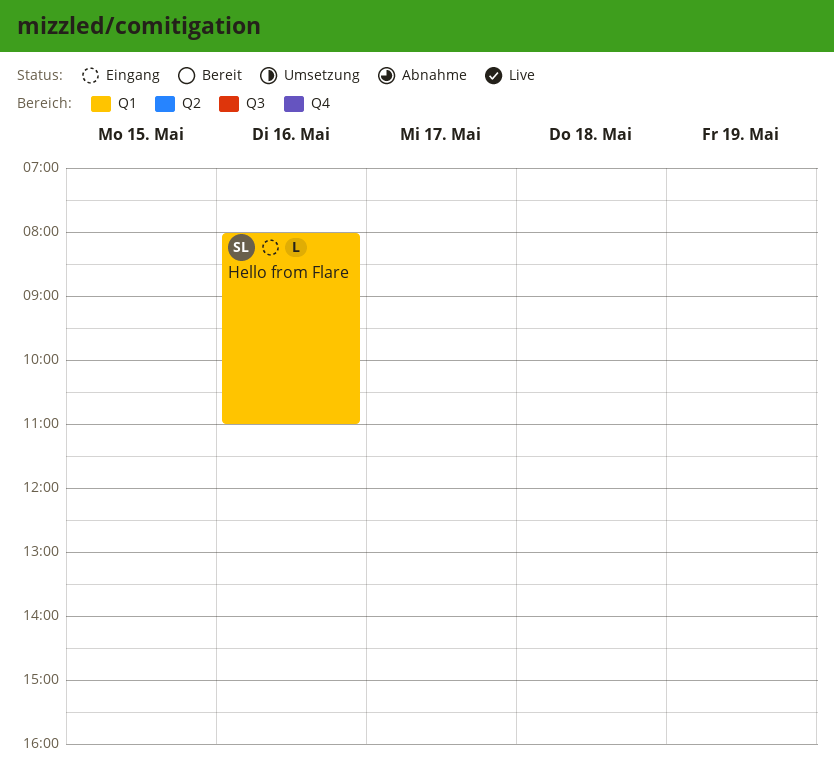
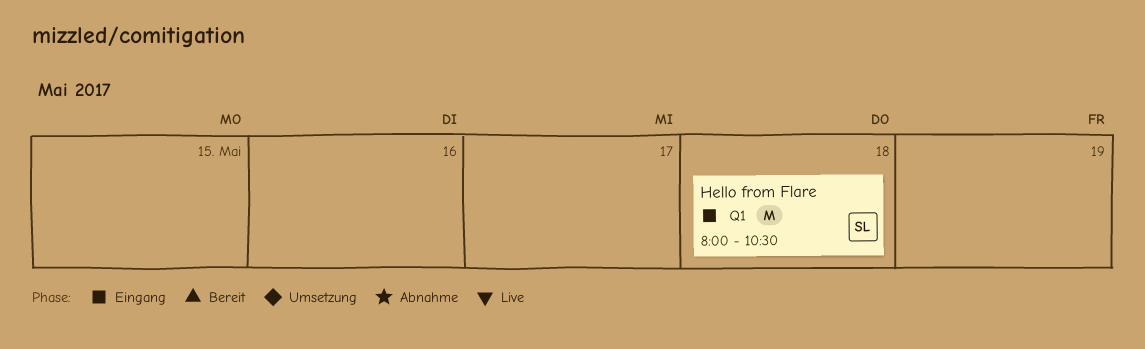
Hello from Flare, estimate: L -> M
Hello from Flare, day: May 16 -> May 18
Hello from Flare, ends: 11:00 -> 10:30

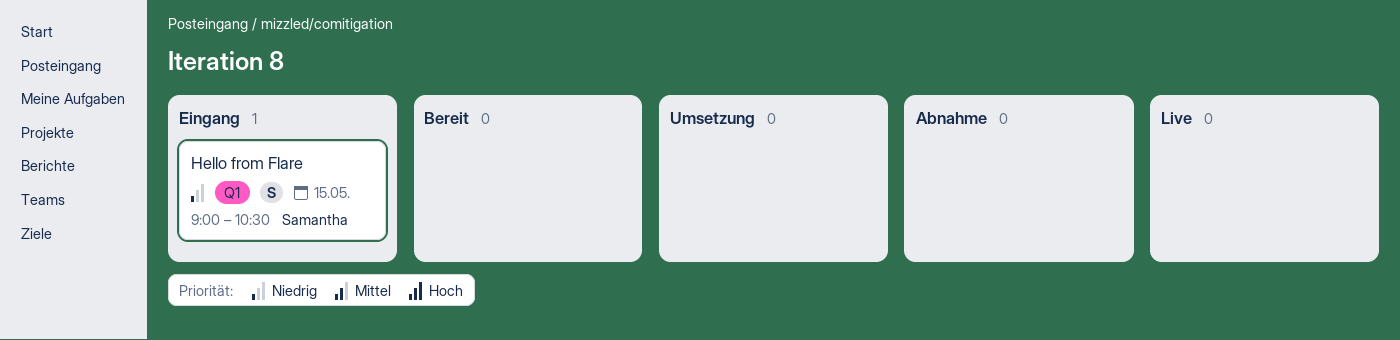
Hello from Flare, estimate: M -> S
Hello from Flare, day: May 18 -> May 15
Hello from Flare, begins: 08:00 -> 09:00

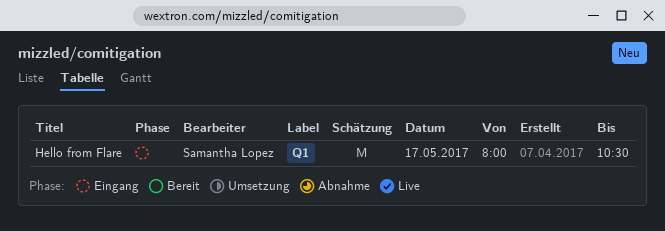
Hello from Flare, estimate: S -> M
Hello from Flare, day: May 15 -> May 17
Hello from Flare, begins: 09:00 -> 08:00

